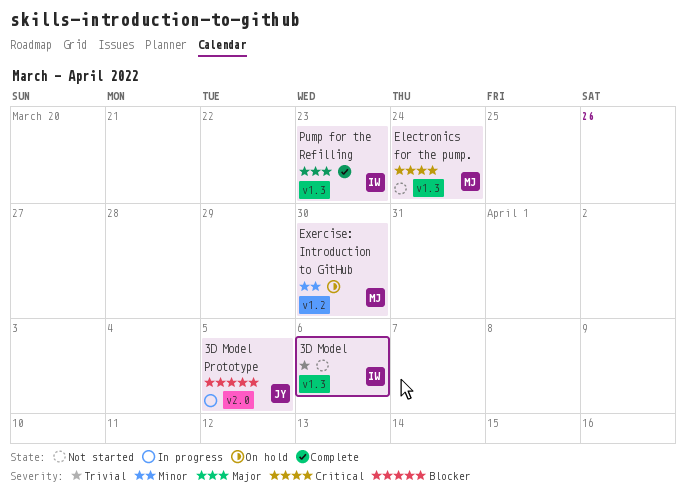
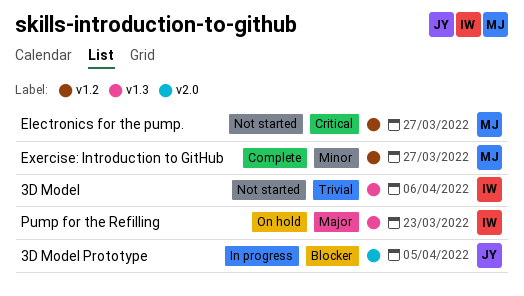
Electronics for the pump., label: v1.3 -> v1.2
Electronics for the pump., due: Mar 24 -> Mar 27
Exercise: Introduction to GitHub, status: On hold -> Complete
Exercise: Introduction to GitHub, due: Mar 30 -> Mar 27
Pump for the Refilling, status: Complete -> On hold

